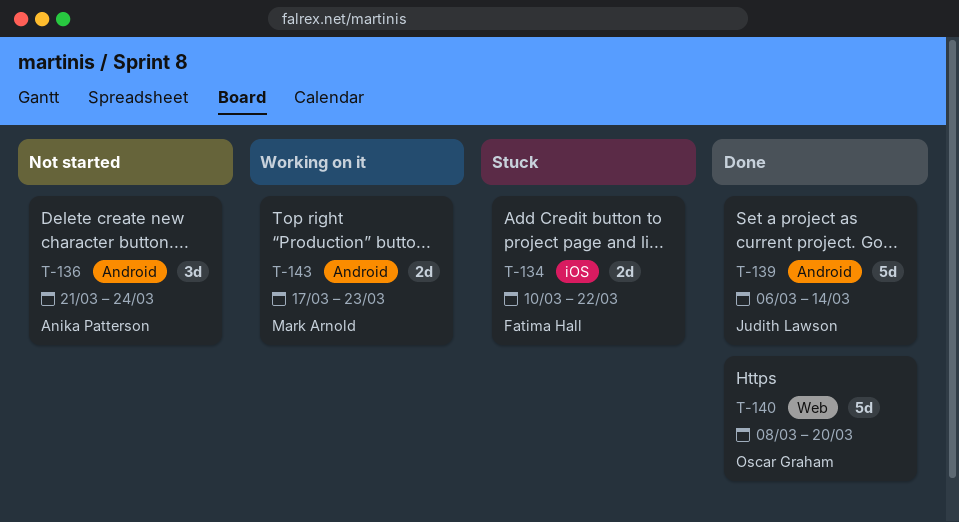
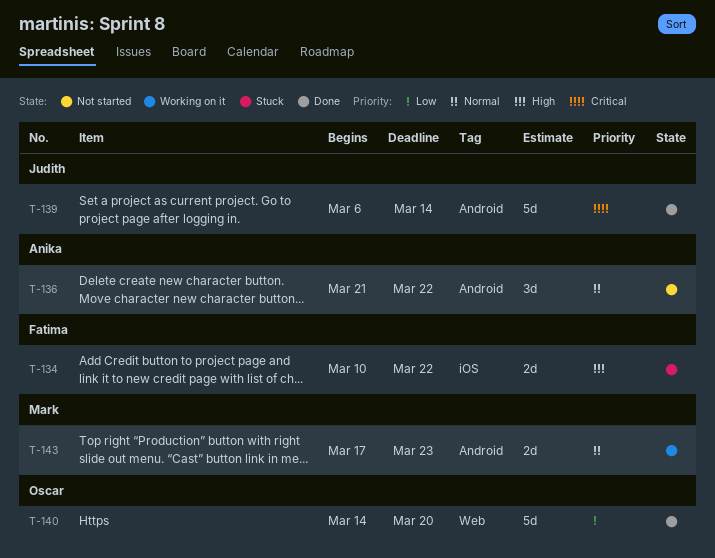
T-136, due: Mar 24 -> Mar 22
T-140, start: Mar 8 -> Mar 14

